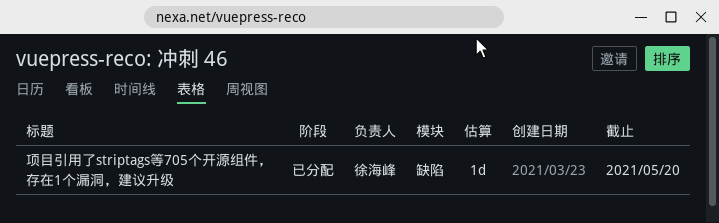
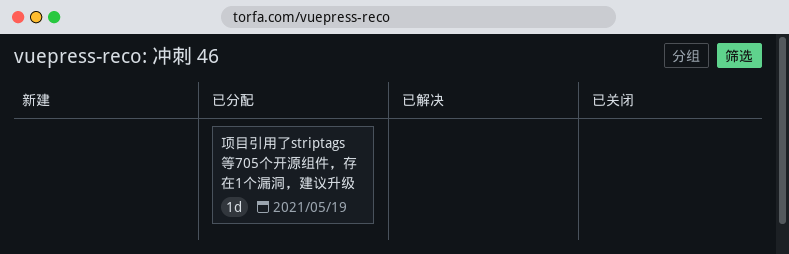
项目引用了striptags等705个开源组件，存在1个漏洞，建议升级, due: May 20 -> May 19

